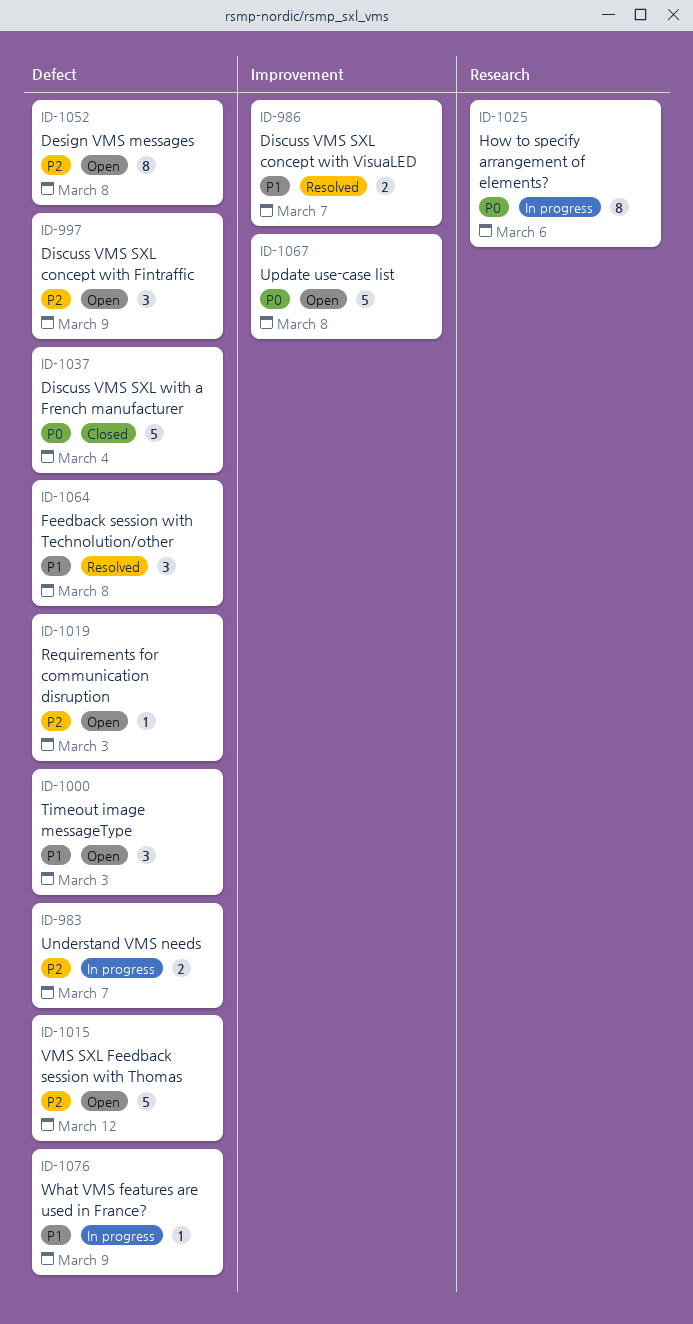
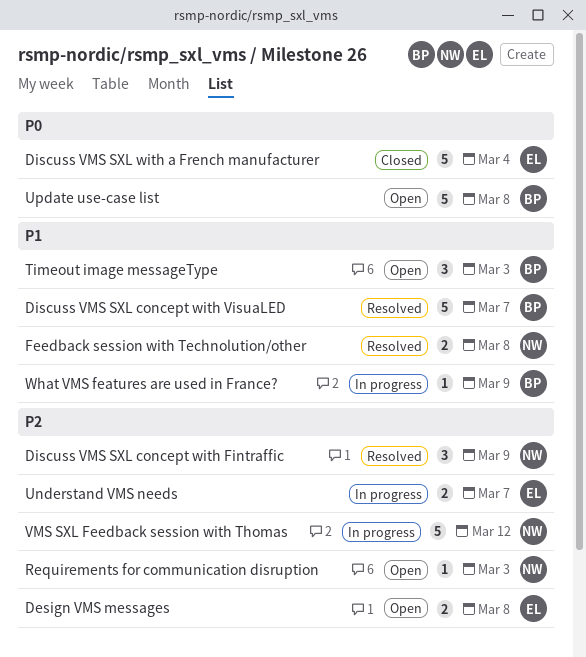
Design VMS messages, estimate: 8 -> 2
Discuss VMS SXL concept with Fintraffic, status: Open -> Resolved
Discuss VMS SXL concept with VisuaLED, estimate: 2 -> 5
Feedback session with Technolution/other, estimate: 3 -> 2
How to specify arrangement of elements?: present -> none
VMS SXL Feedback session with Thomas, status: Open -> In progress

